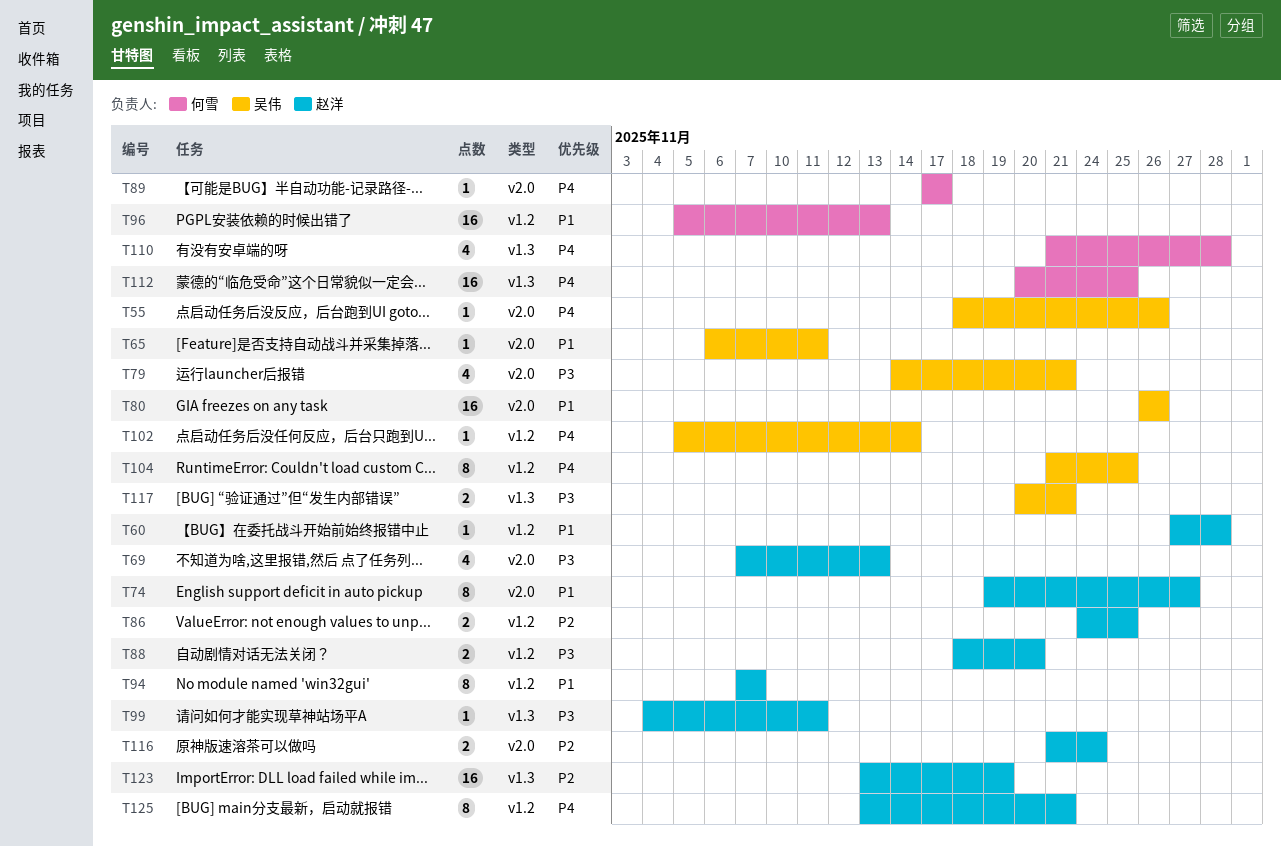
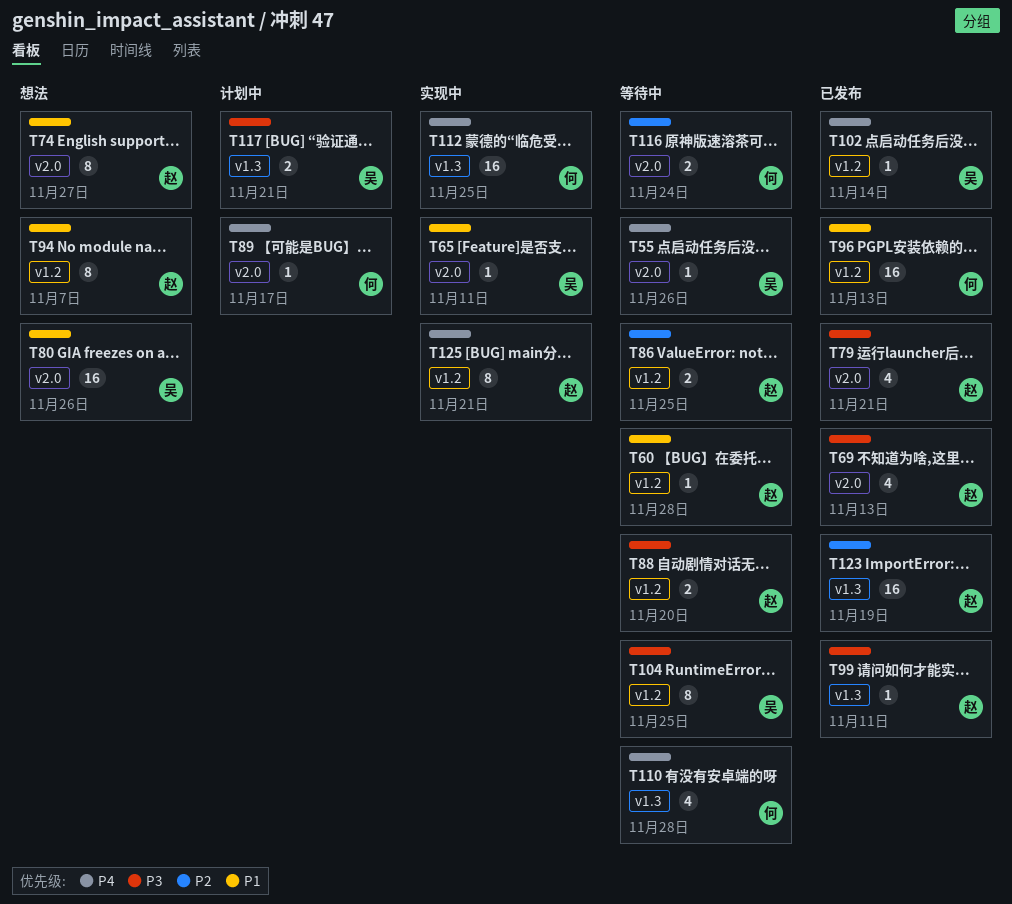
T79, owner: 吴伟 -> 赵洋
T104, priority: P4 -> P3
T116, owner: 赵洋 -> 何雪

